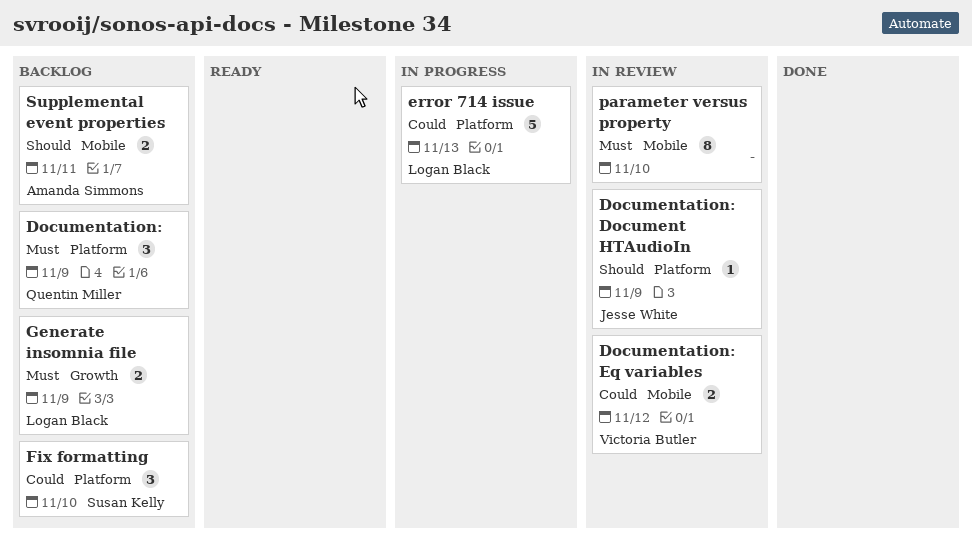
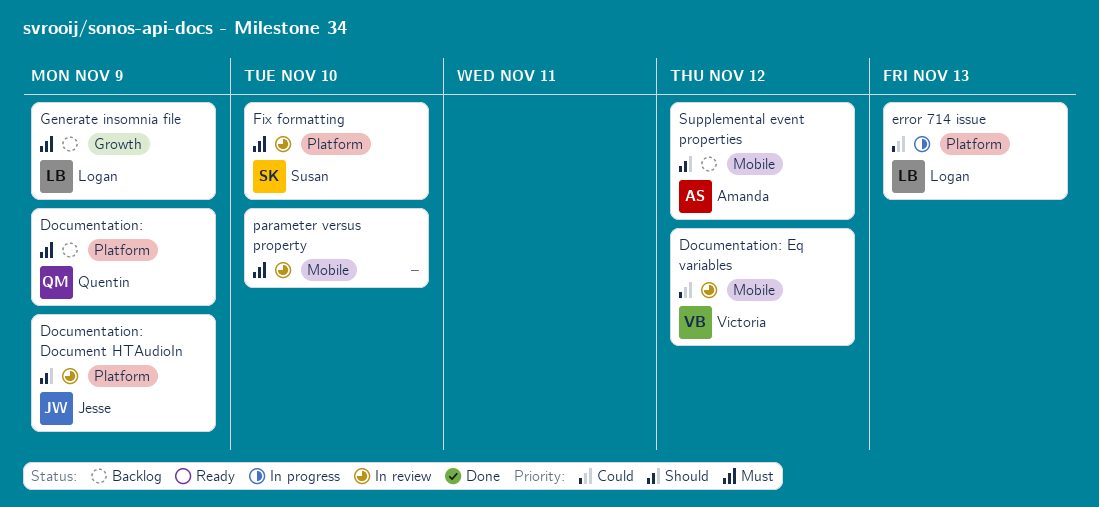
Fix formatting, status: Backlog -> In review
Fix formatting, priority: Could -> Must
Supplemental event properties, due: Nov 11 -> Nov 12

